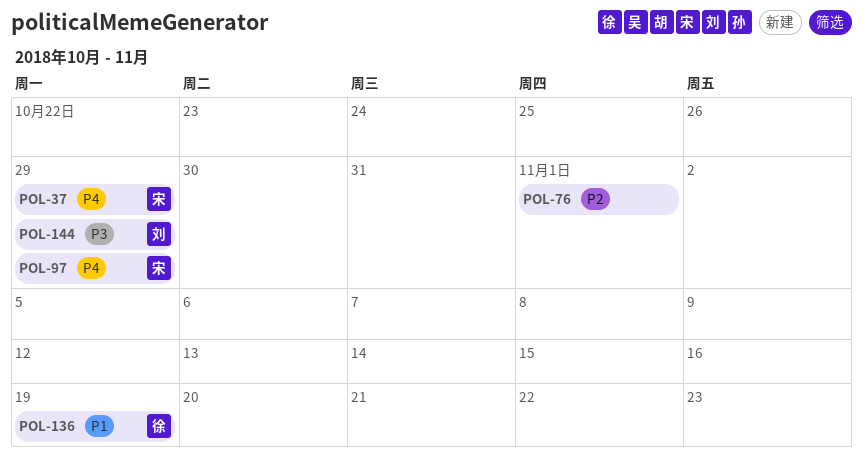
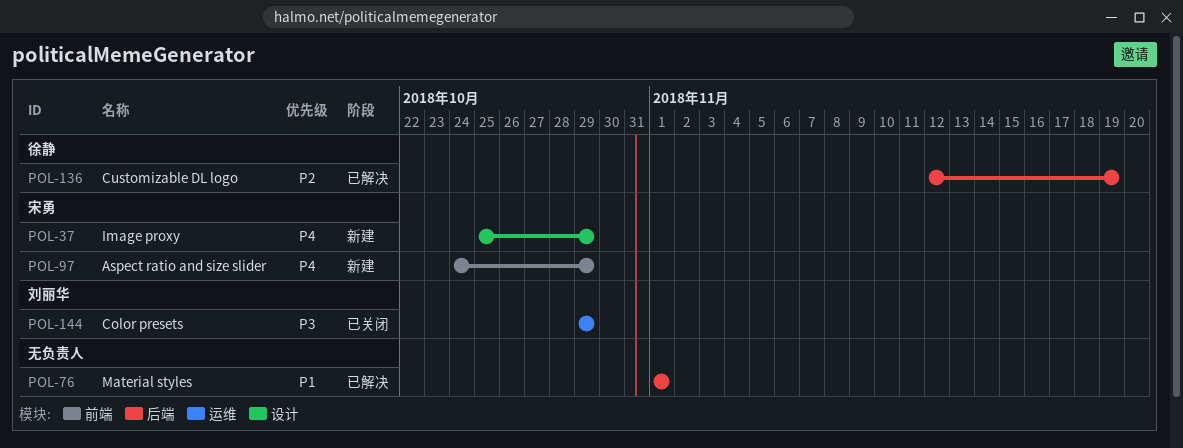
POL-76, priority: P2 -> P1
POL-136, priority: P1 -> P2

